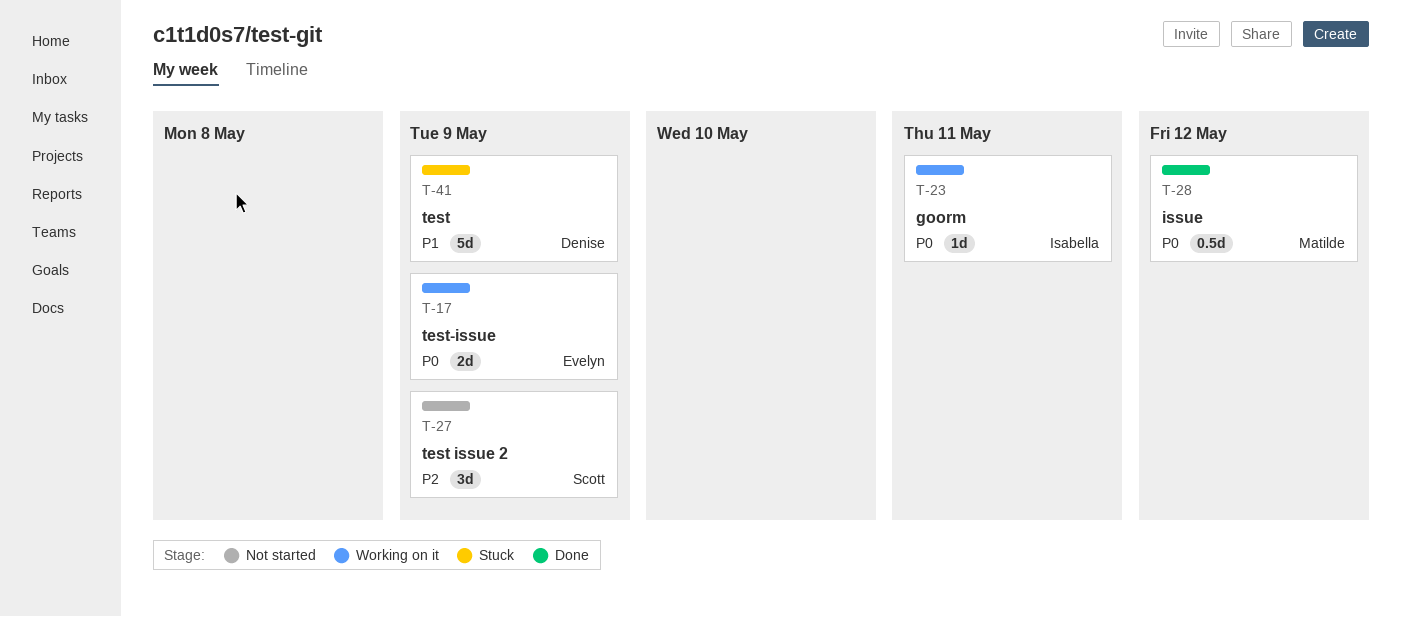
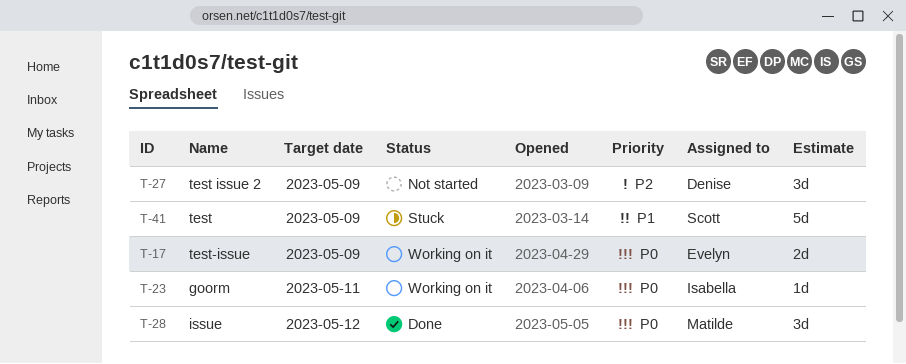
T-27, owner: Scott -> Denise
T-28, estimate: 0.5d -> 3d
T-41, owner: Denise -> Scott

